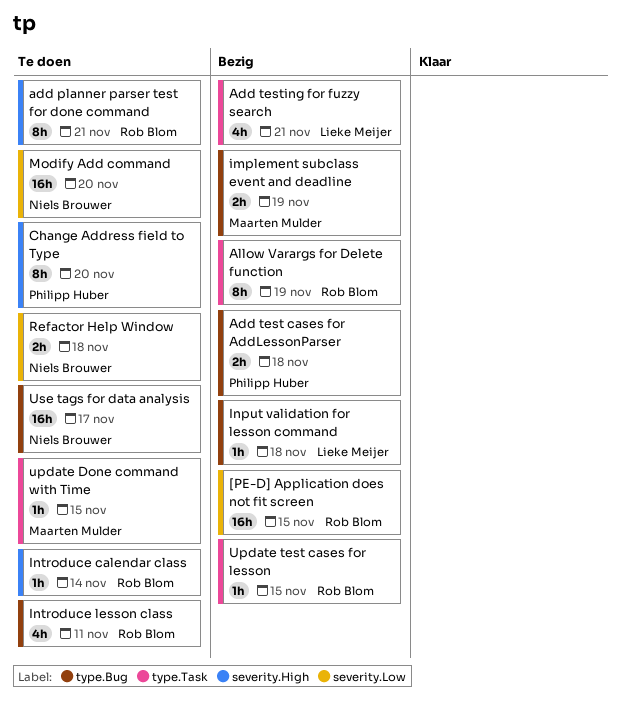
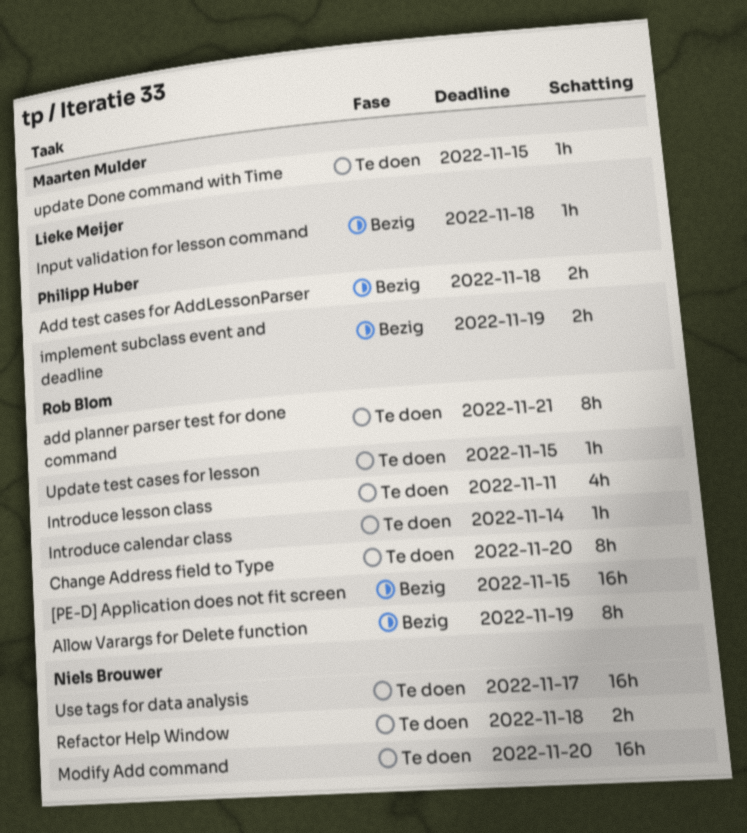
Add testing for fuzzy search: present -> none
Change Address field to Type, owner: Philipp Huber -> Rob Blom
implement subclass event and deadline, owner: Maarten Mulder -> Philipp Huber
Update test cases for lesson, status: Bezig -> Te doen

